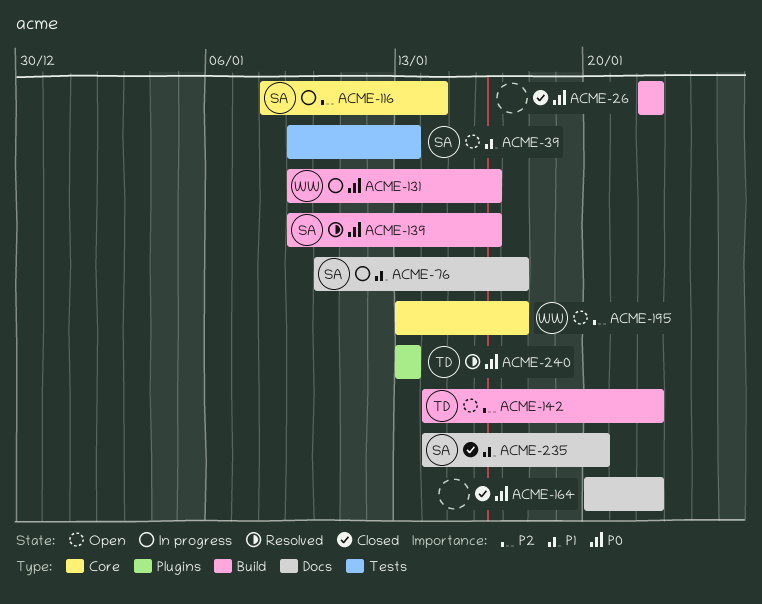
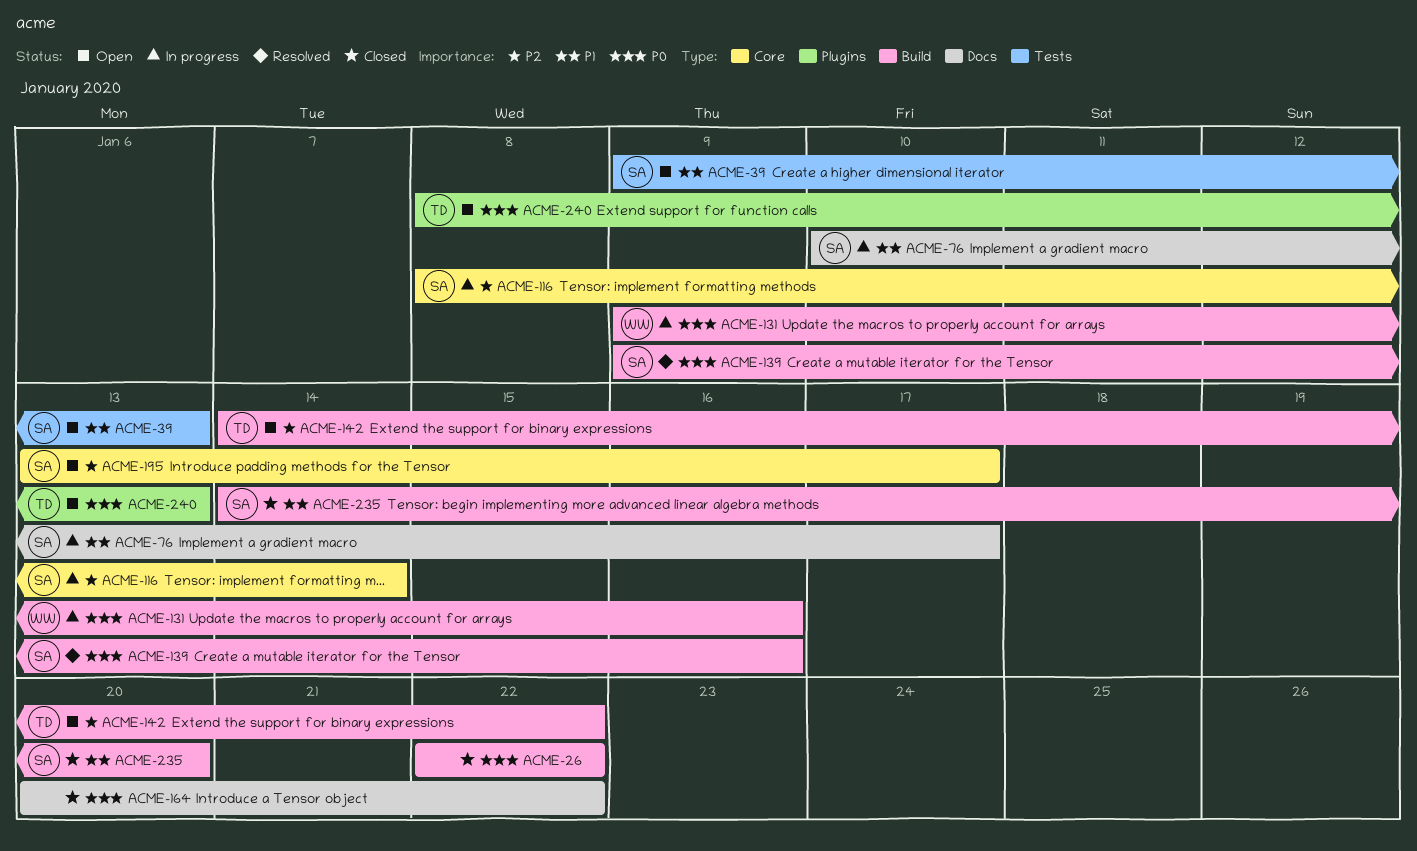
ACME-195, owner: WW -> SA
ACME-235, label: Docs -> Build
ACME-240, status: Resolved -> Open
ACME-240, start: Jan 13 -> Jan 8

